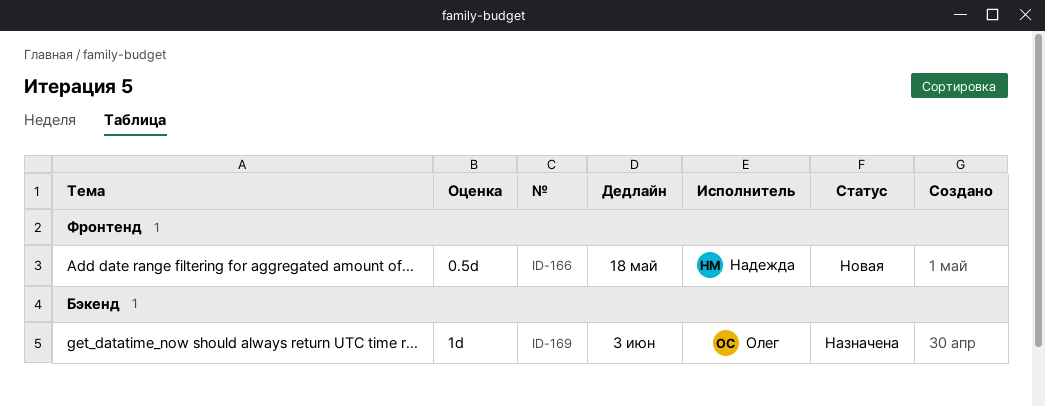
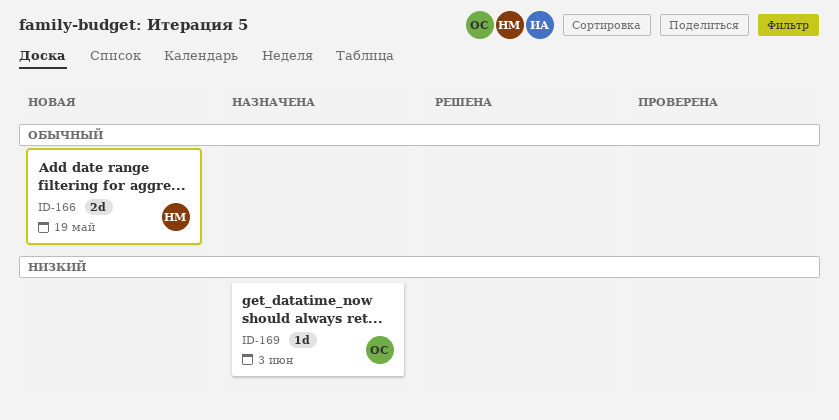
ID-166, estimate: 0.5d -> 2d
ID-166, due: May 18 -> May 19

